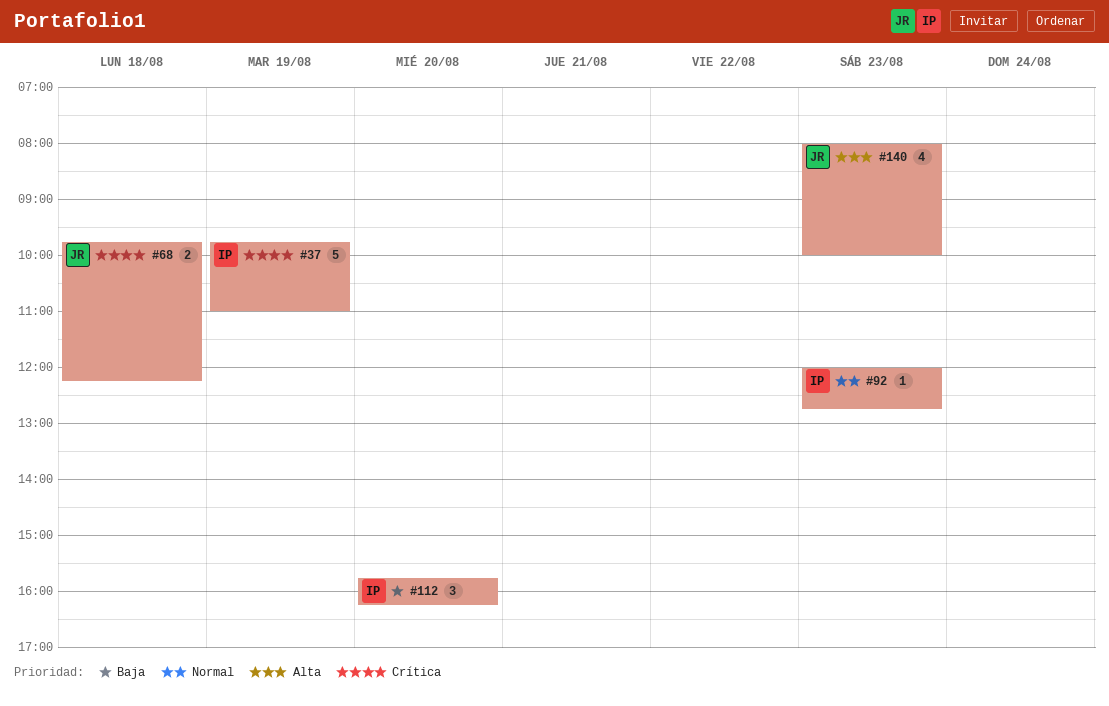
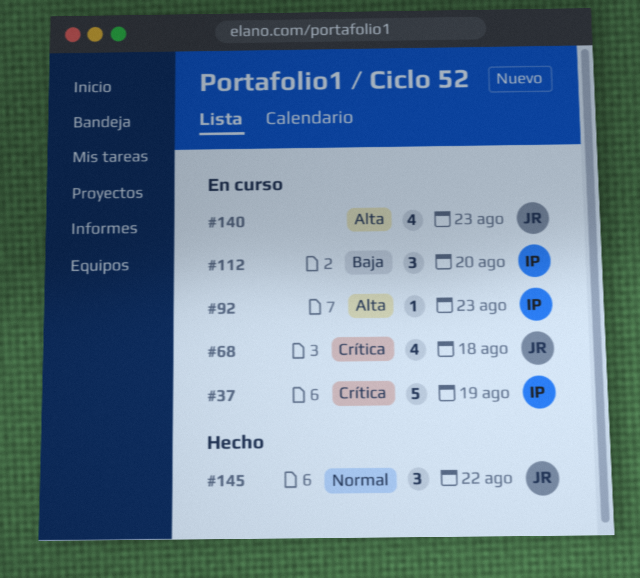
#68, estimate: 2 -> 4
#92, priority: Normal -> Alta
#145: none -> present

